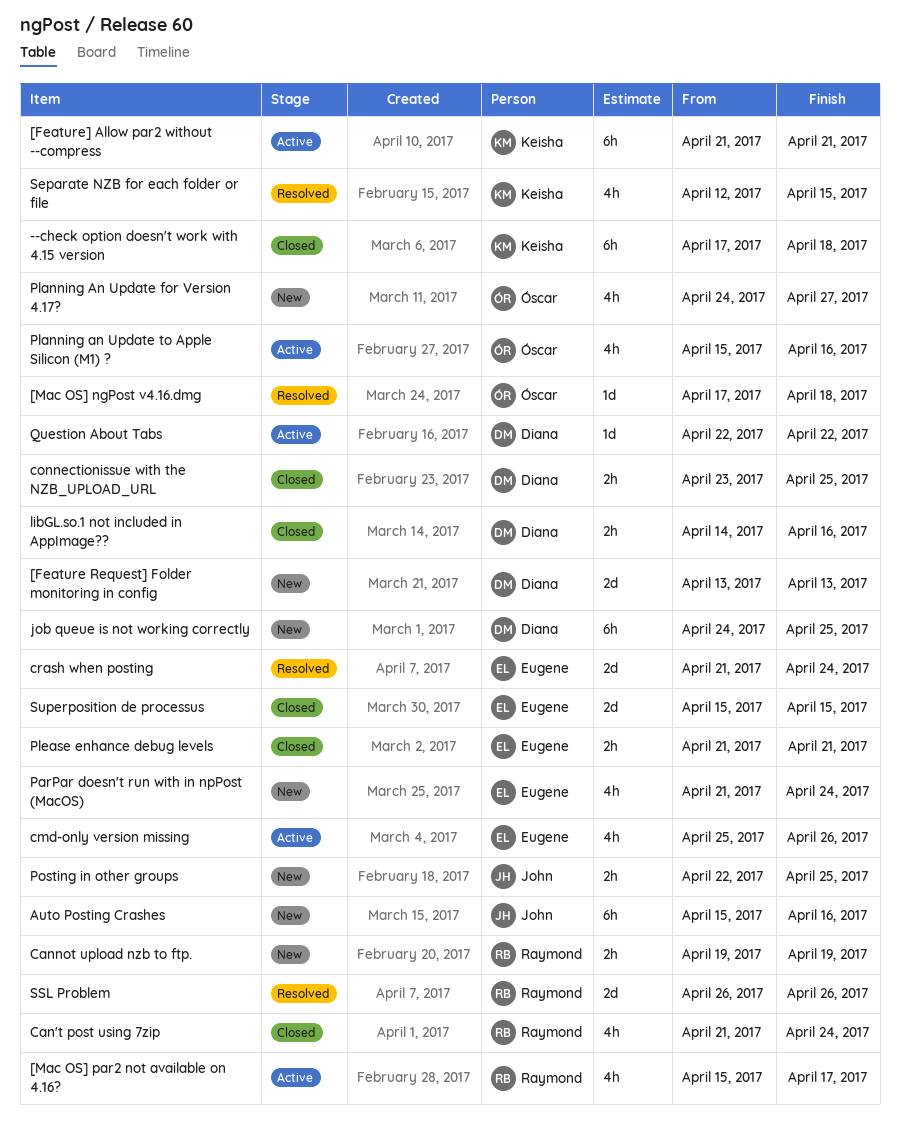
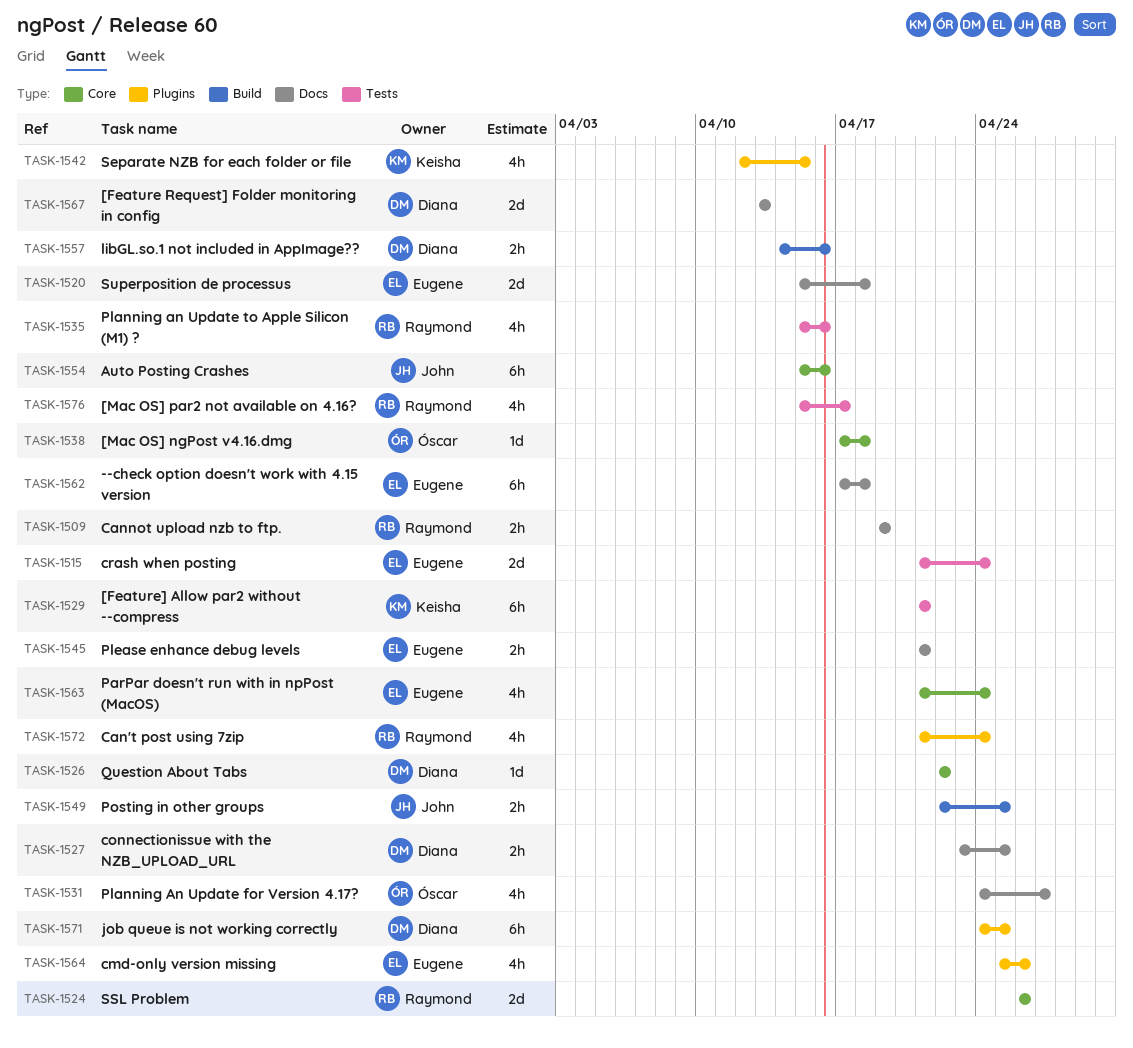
--check option doesn't work with 4.15 version, owner: Keisha -> Eugene
Planning an Update to Apple Silicon (M1) ?, owner: Óscar -> Raymond
Superposition de processus, due: Apr 15 -> Apr 18

